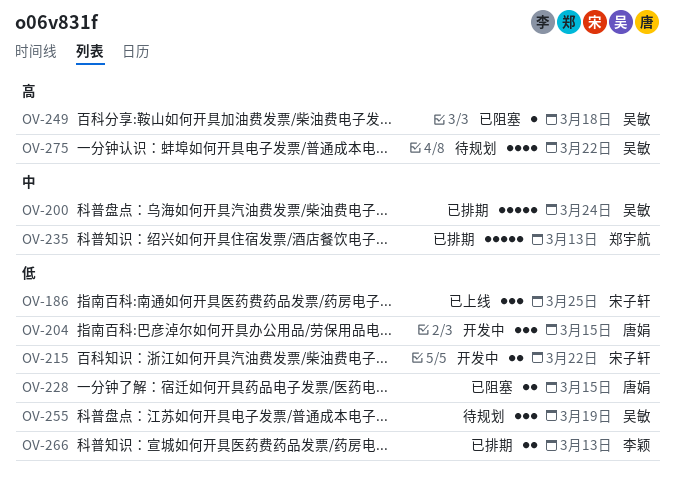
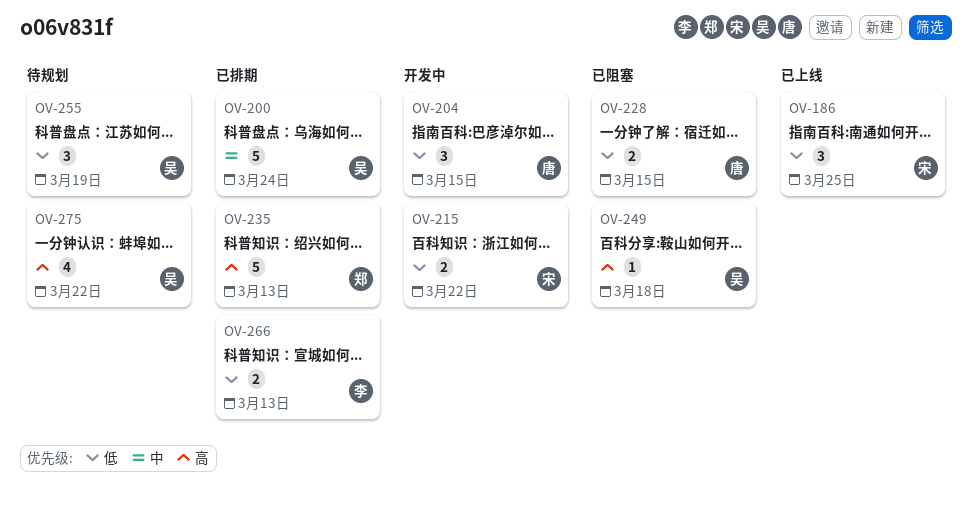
OV-235, priority: 中 -> 高

